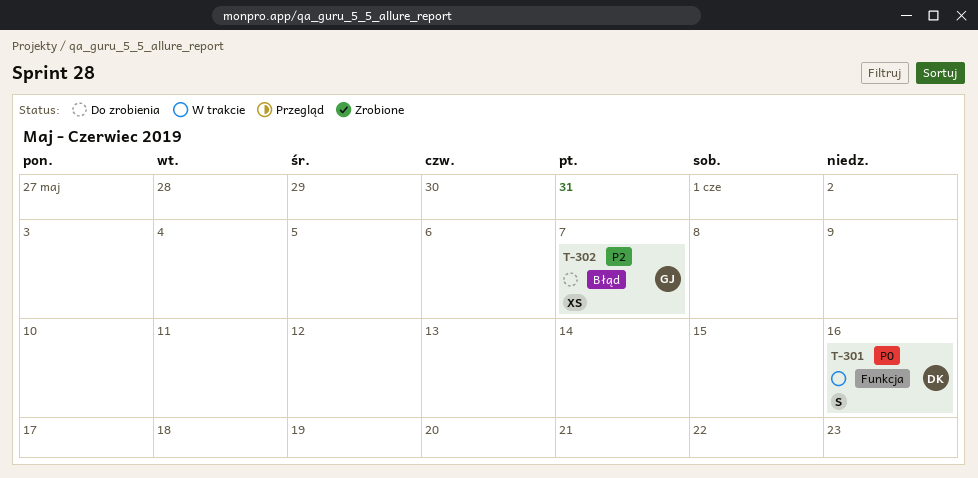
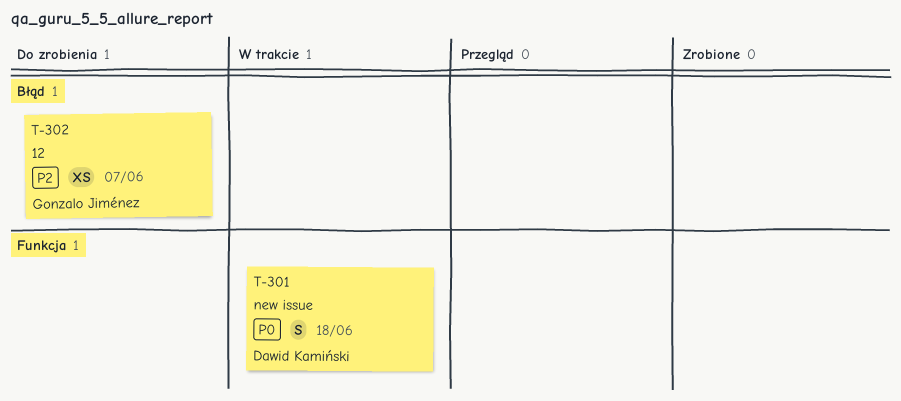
T-301, due: Jun 16 -> Jun 18

